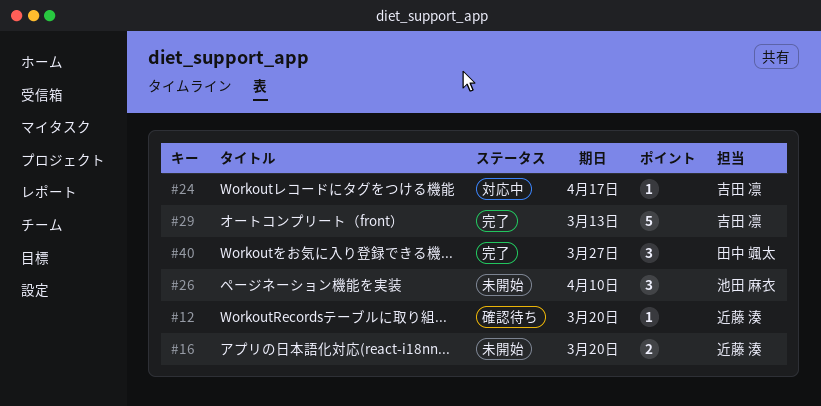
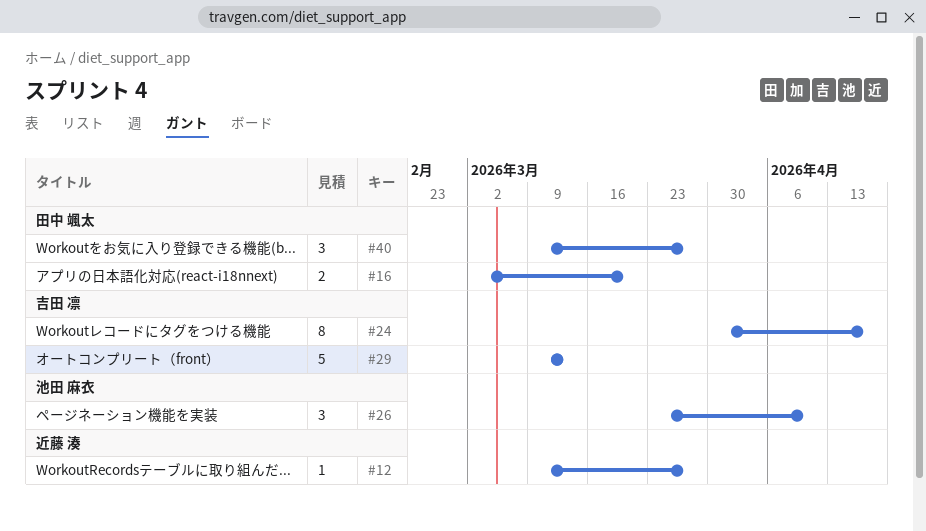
#12, due: Mar 20 -> Mar 27
#16, owner: 近藤 湊 -> 田中 颯太
#24, estimate: 1 -> 8

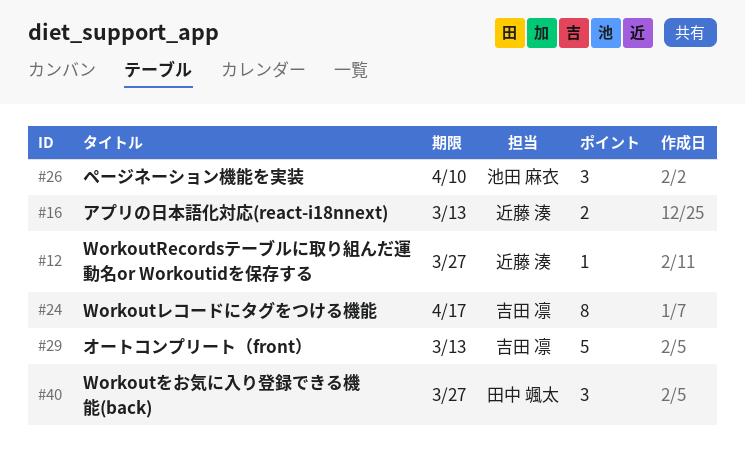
#16, owner: 田中 颯太 -> 近藤 湊
#16, due: Mar 20 -> Mar 13

